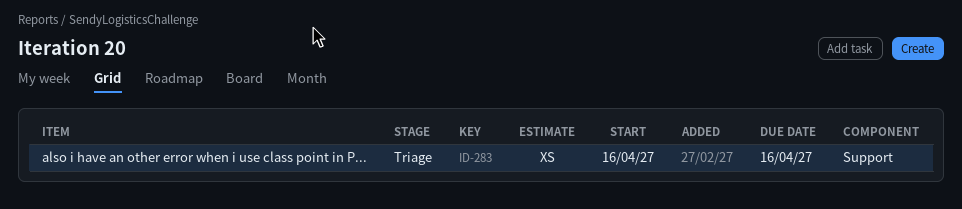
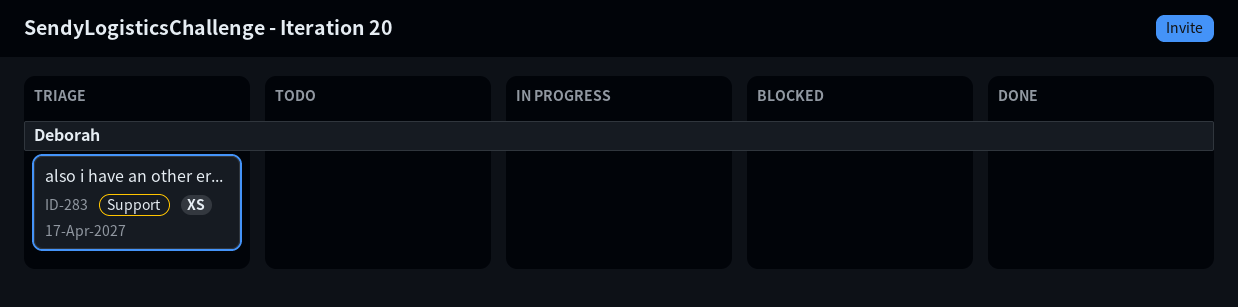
ID-283, due: Apr 16 -> Apr 17

